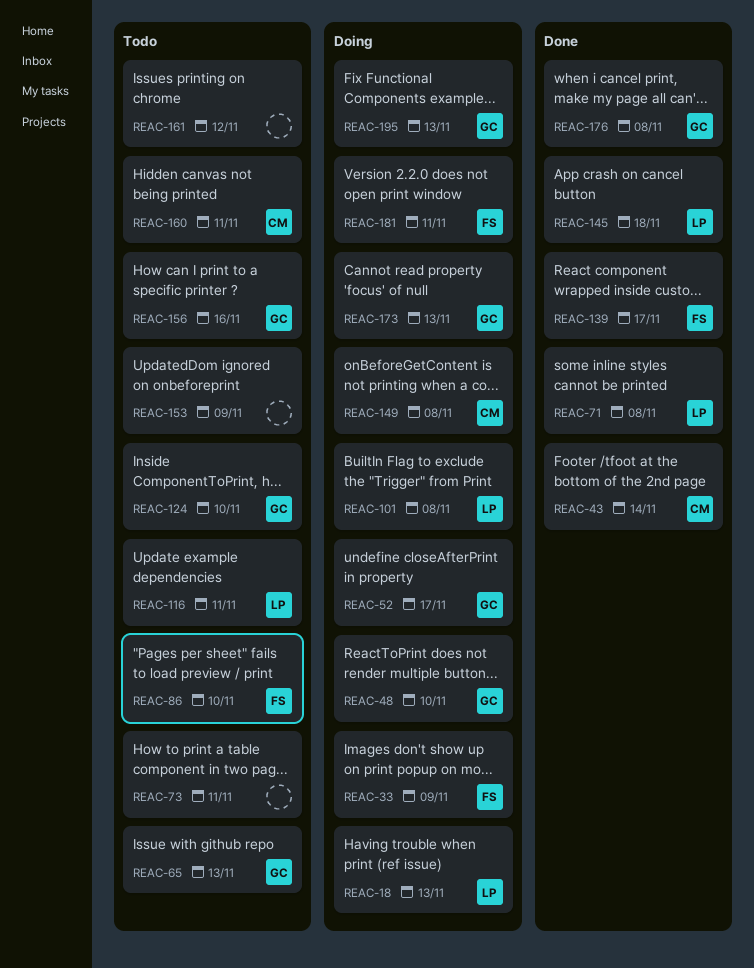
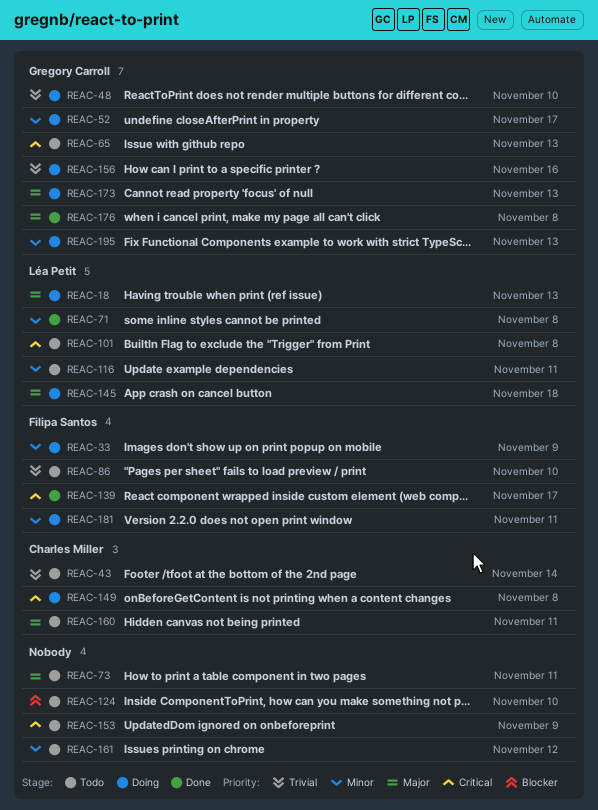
REAC-43, status: Done -> Todo
REAC-101, status: Doing -> Todo
REAC-124, owner: Gregory Carroll -> none
REAC-145, status: Done -> Doing
REAC-156, status: Todo -> Doing

